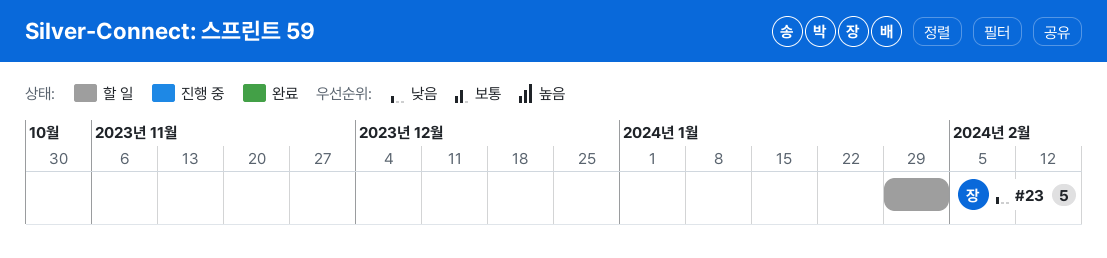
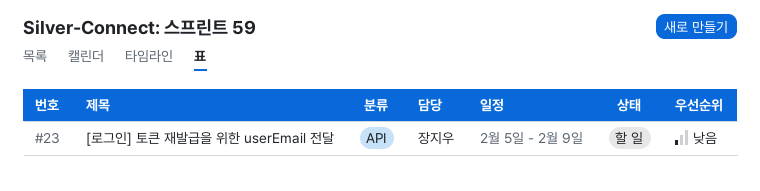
#23, start: Jan 29 -> Feb 5
#23, due: Feb 2 -> Feb 9

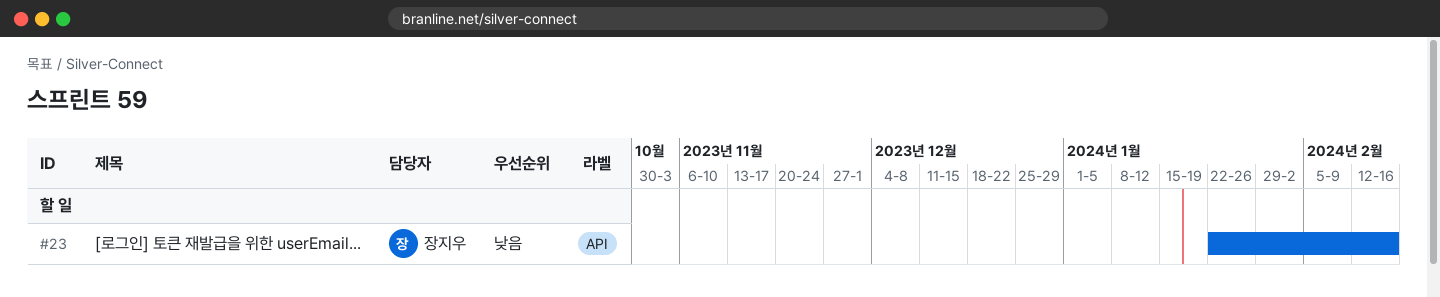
#23, start: Feb 5 -> Jan 22
#23, due: Feb 9 -> Feb 16

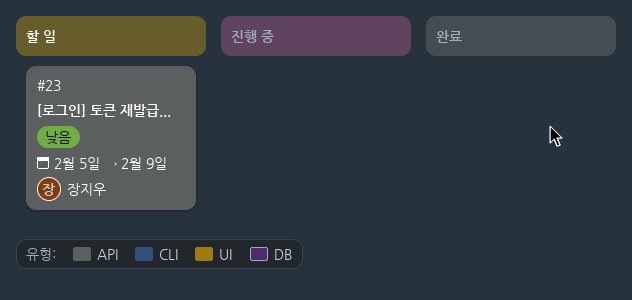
#23, start: Jan 22 -> Feb 5
#23, due: Feb 16 -> Feb 9

